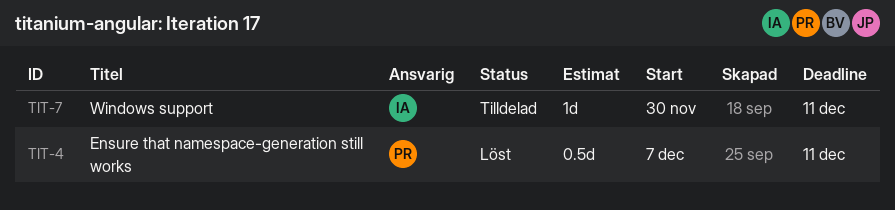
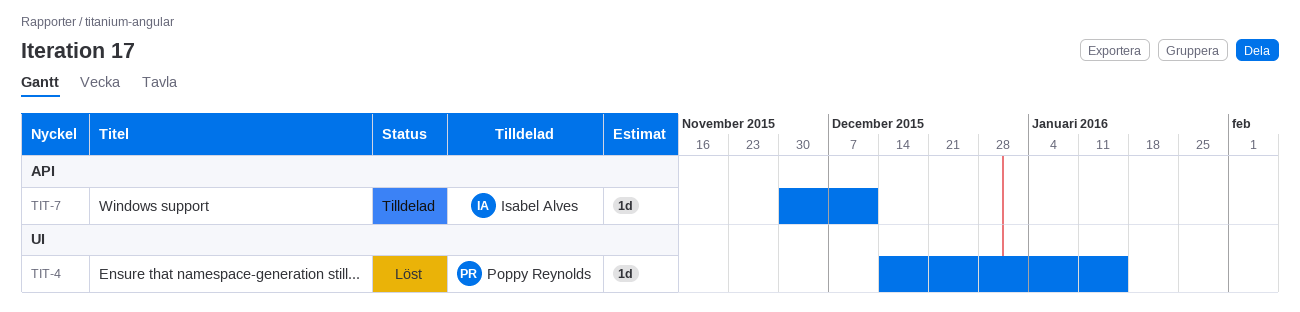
TIT-4, estimate: 0.5d -> 1d
TIT-4, start: Dec 7 -> Dec 14
TIT-4, due: Dec 11 -> Jan 15

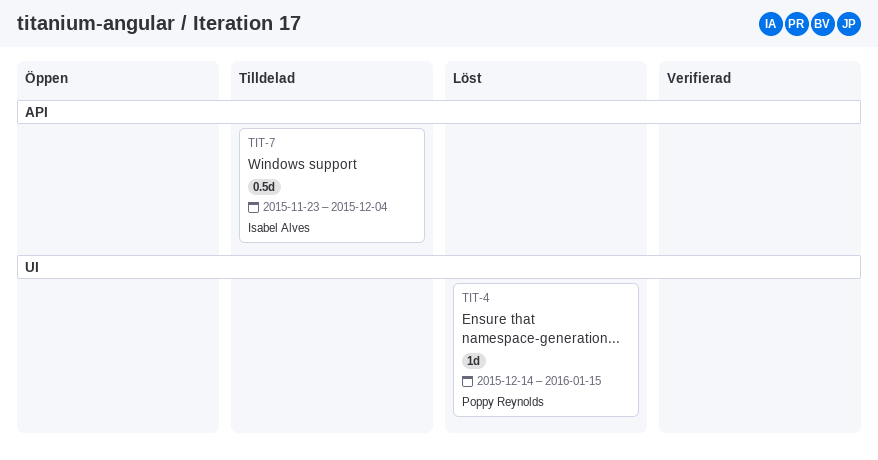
TIT-7, estimate: 1d -> 0.5d
TIT-7, start: Nov 30 -> Nov 23
TIT-7, due: Dec 11 -> Dec 4

